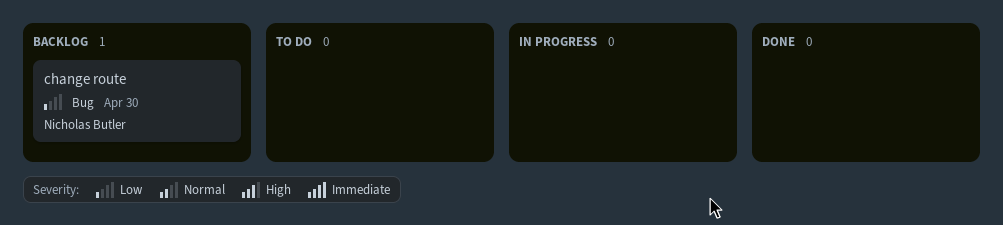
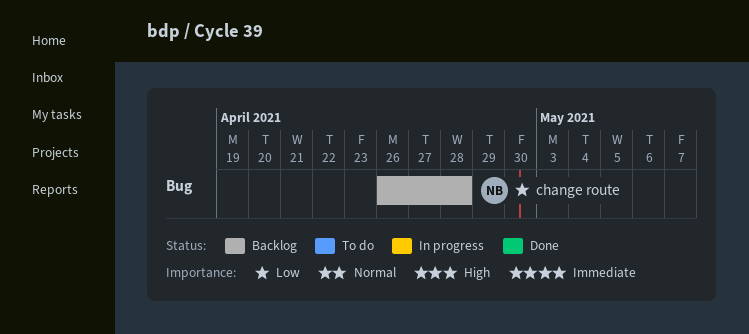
change route, due: Apr 30 -> Apr 28

